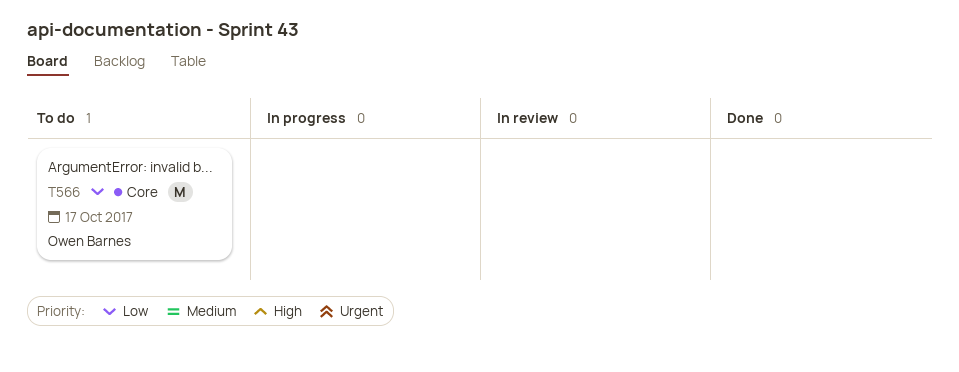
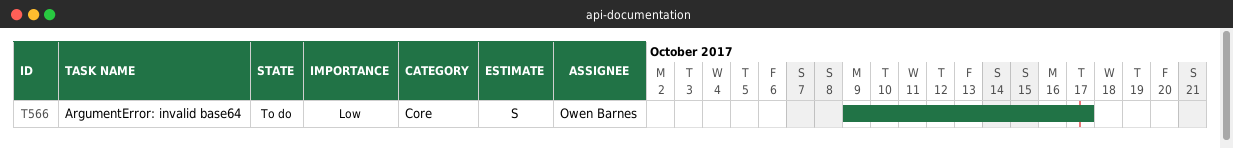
T566, estimate: M -> S

